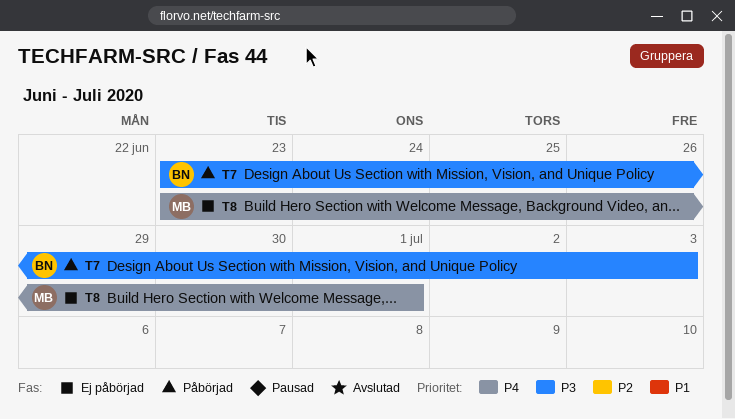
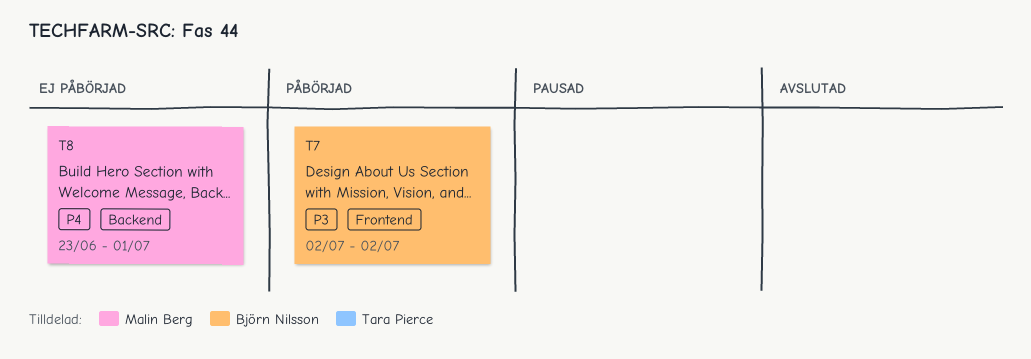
T7, start: Jun 23 -> Jul 2
T7, due: Jul 3 -> Jul 2

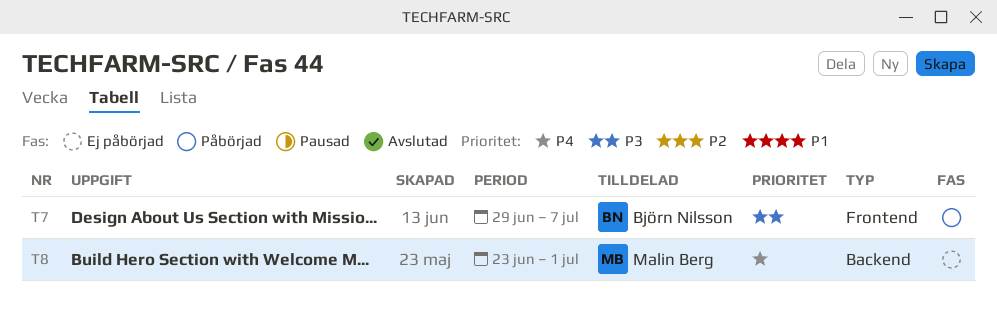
T7, start: Jul 2 -> Jun 29
T7, due: Jul 2 -> Jul 7

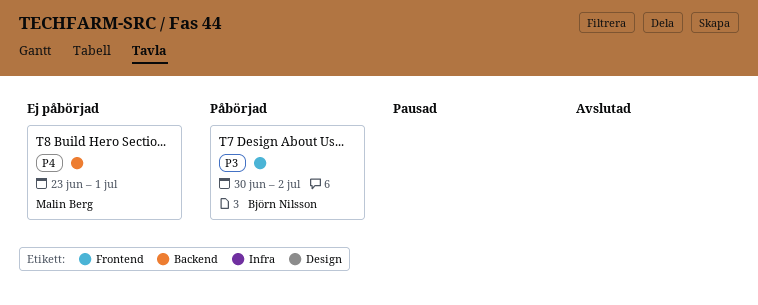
T7, start: Jun 29 -> Jun 30
T7, due: Jul 7 -> Jul 2

